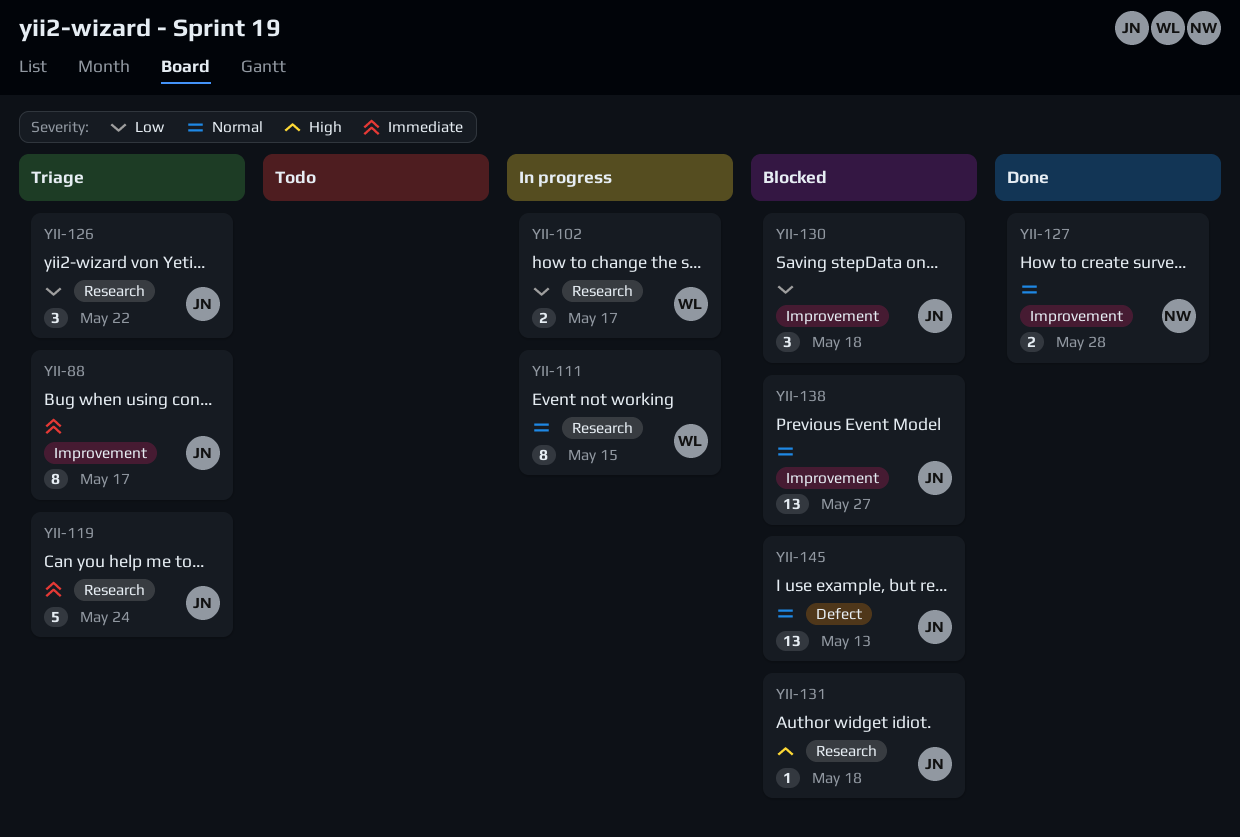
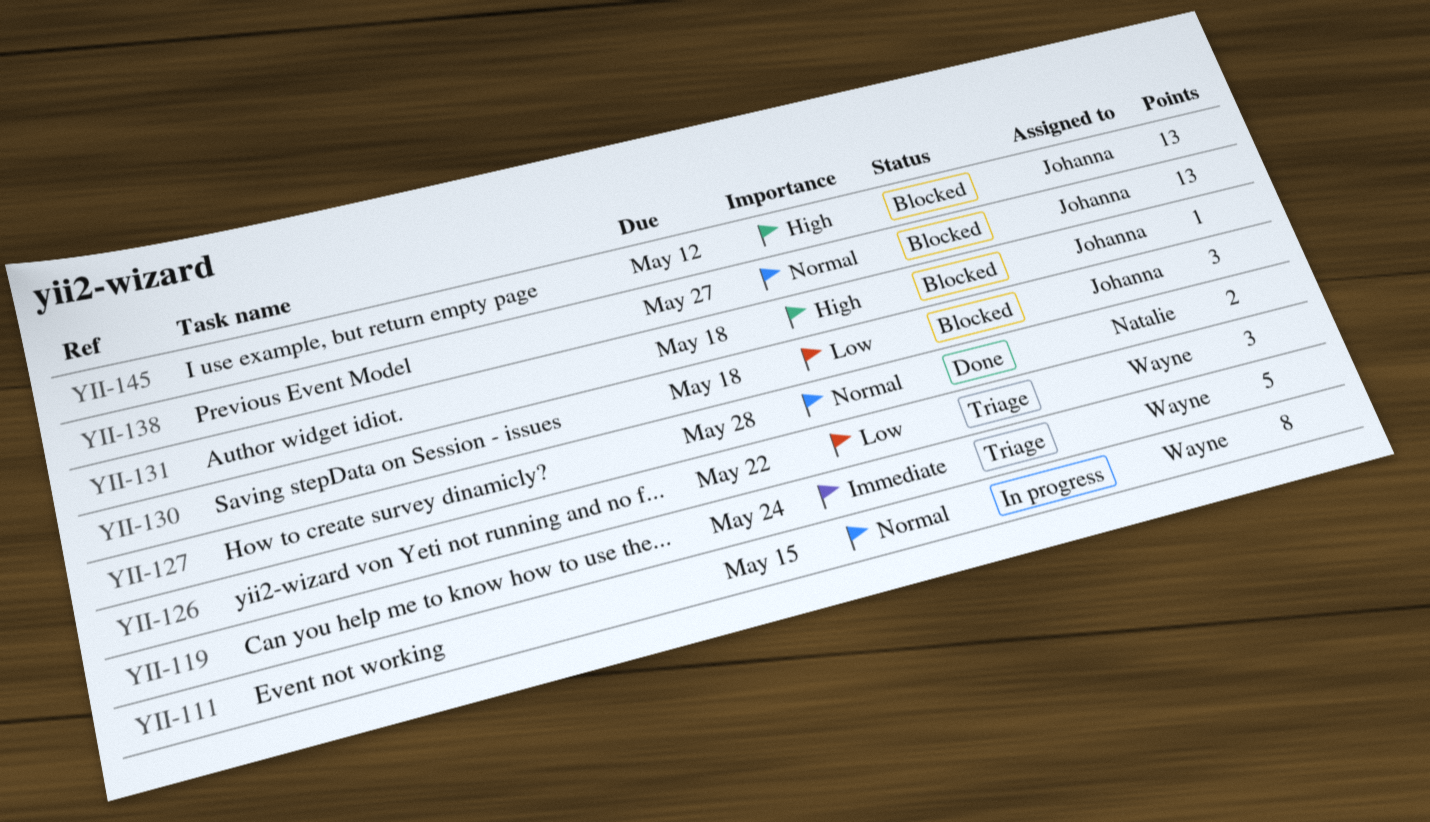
YII-88: present -> none
YII-102: present -> none
YII-119, owner: Johanna -> Wayne
YII-126, owner: Johanna -> Wayne
YII-145, priority: Normal -> High
YII-145, due: May 13 -> May 12

